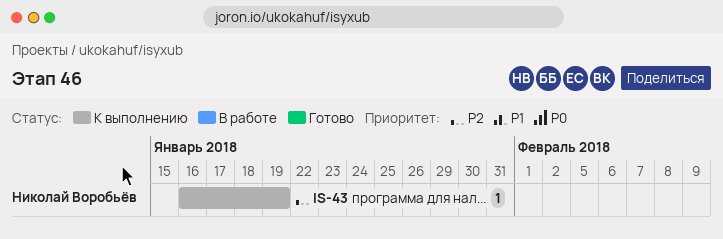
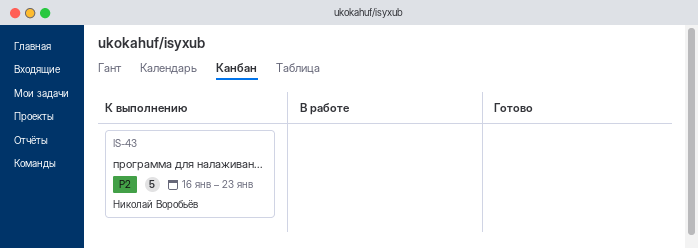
IS-43, estimate: 1 -> 5
IS-43, due: Jan 19 -> Jan 23

